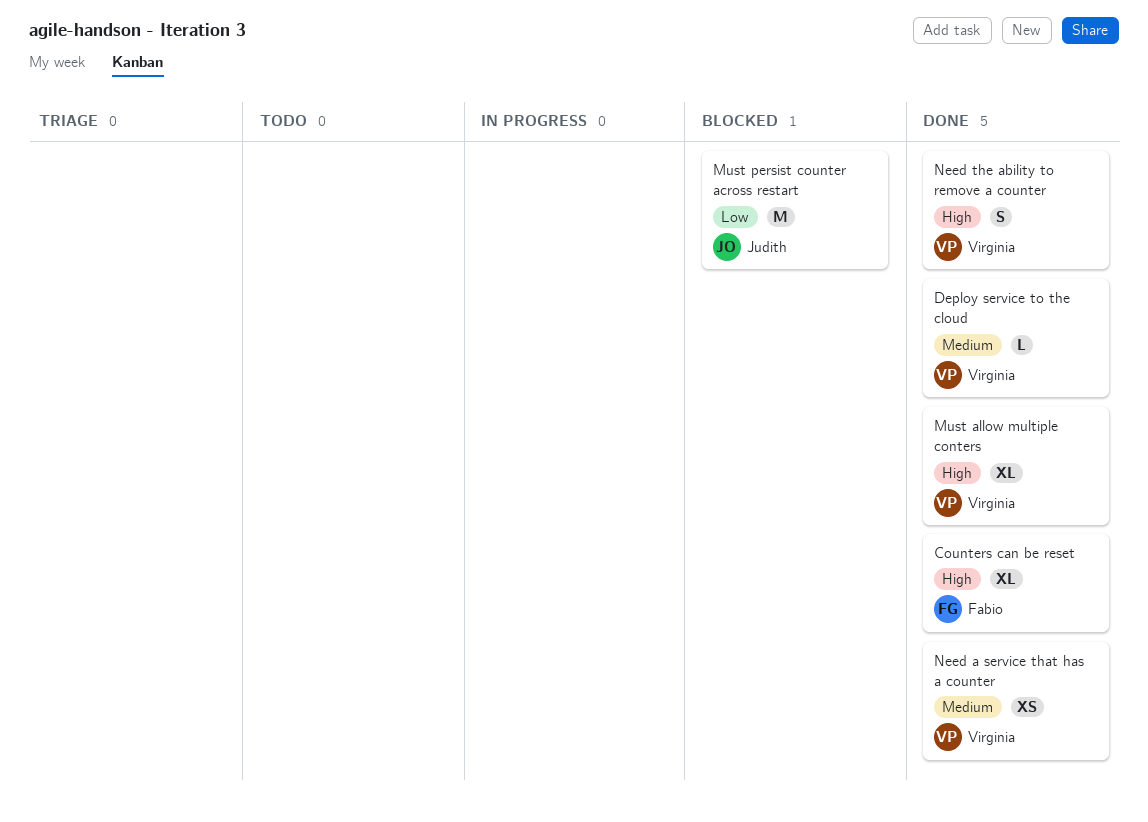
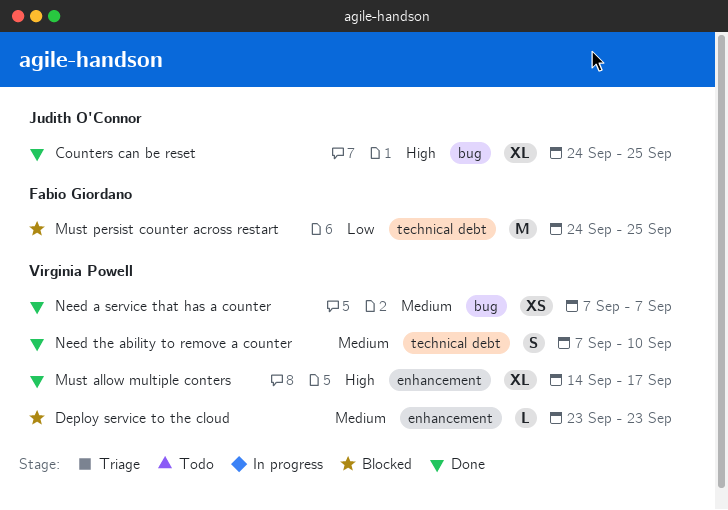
Counters can be reset, owner: Fabio Giordano -> Judith O'Connor
Deploy service to the cloud, status: Done -> Blocked
Must persist counter across restart, owner: Judith O'Connor -> Fabio Giordano
Need the ability to remove a counter, priority: High -> Medium

